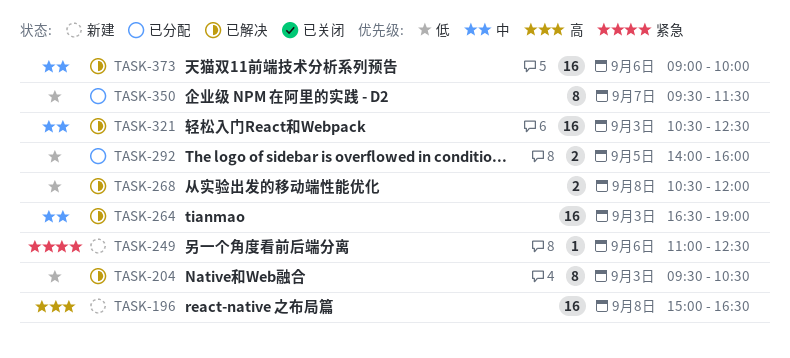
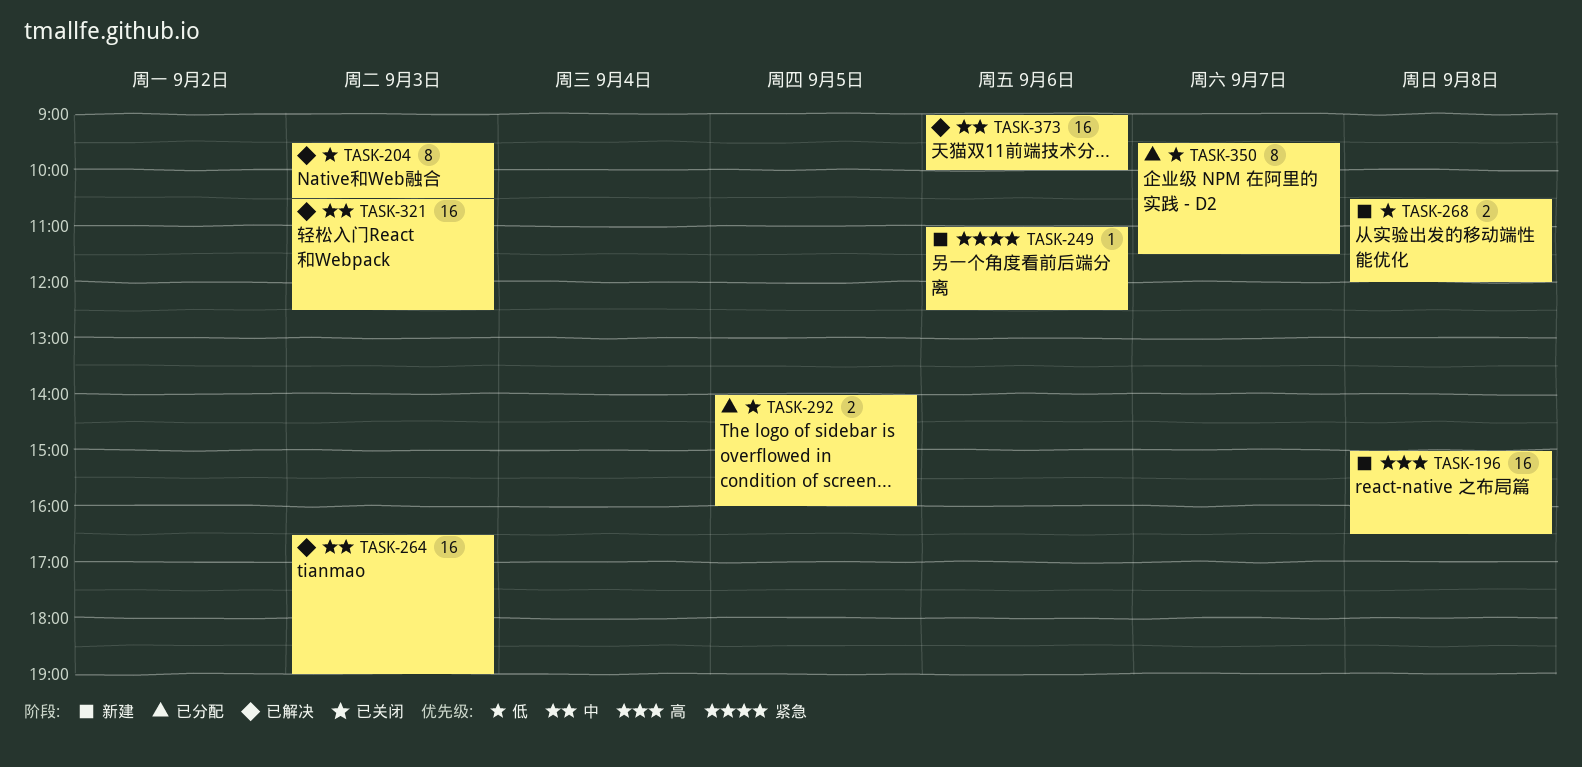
TASK-268, status: 已解决 -> 新建

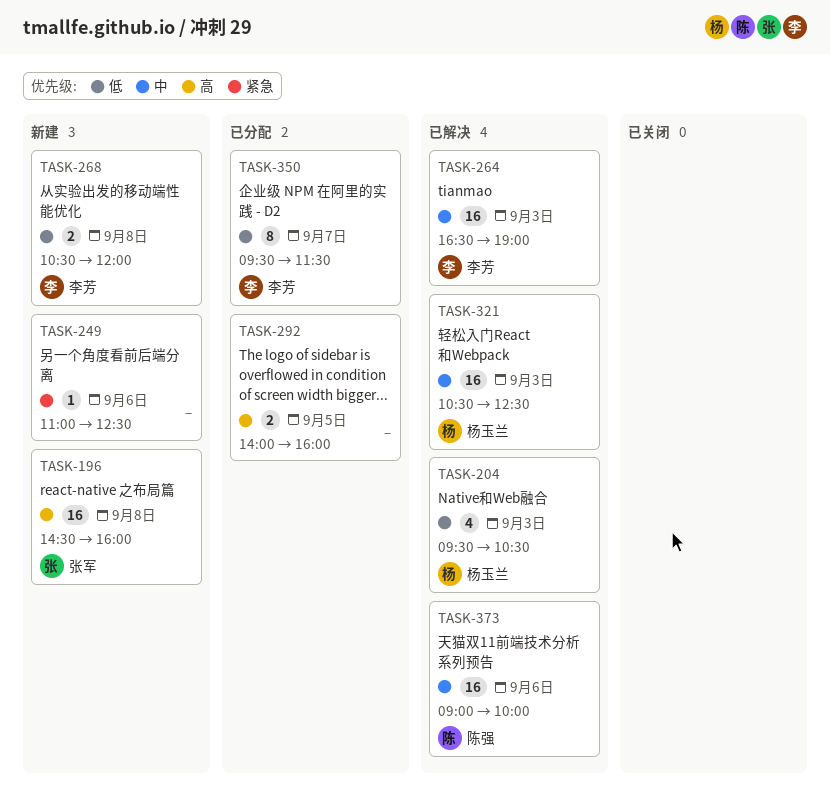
TASK-196, begins: 15:00 -> 14:30
TASK-196, ends: 16:30 -> 16:00
TASK-204, estimate: 8 -> 4
TASK-292, priority: 低 -> 高

